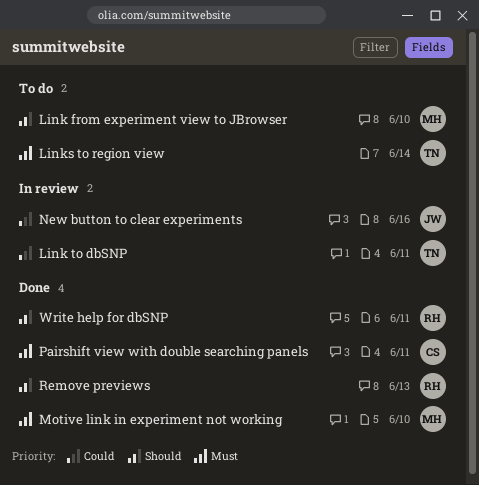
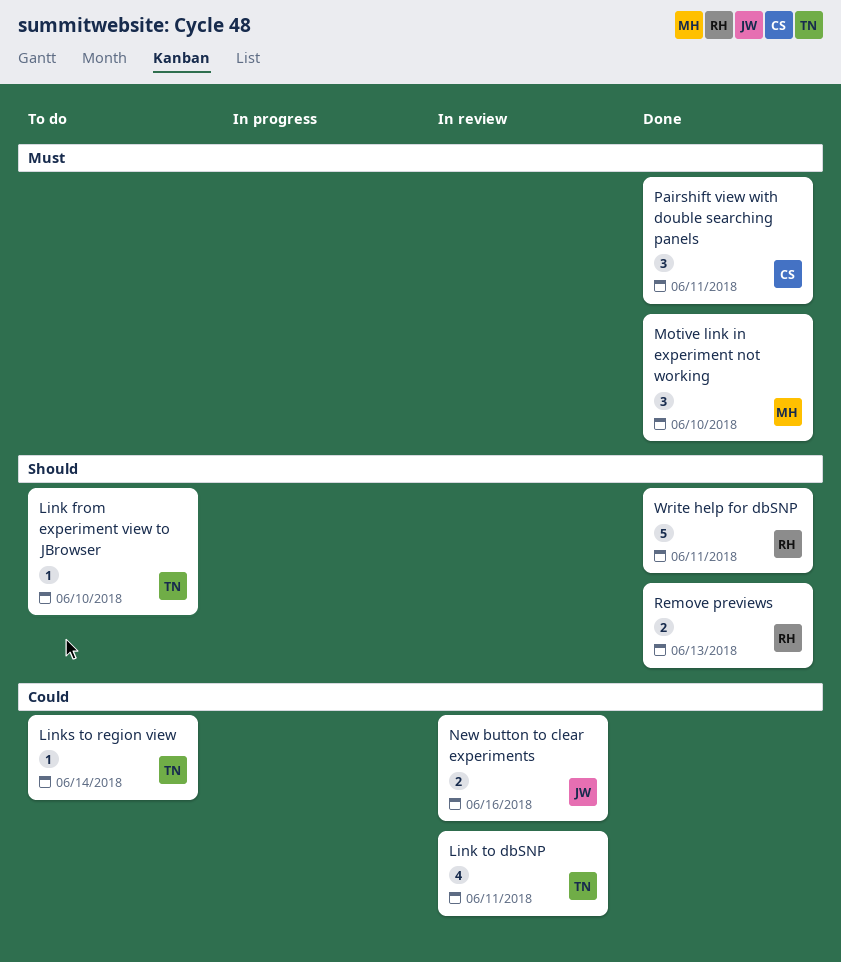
Link from experiment view to JBrowser, owner: MH -> TN
Links to region view, priority: Must -> Could

